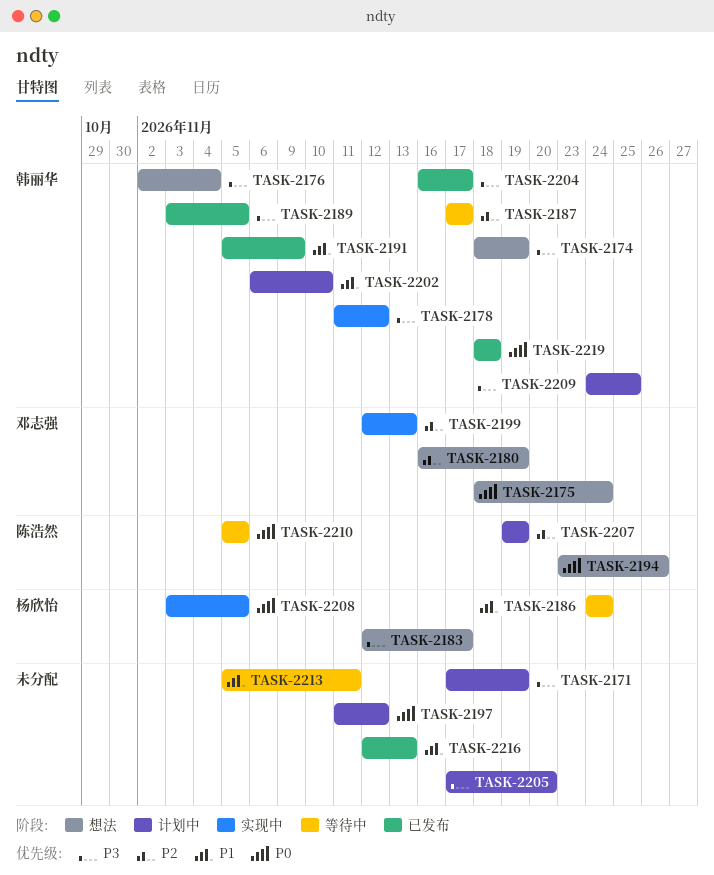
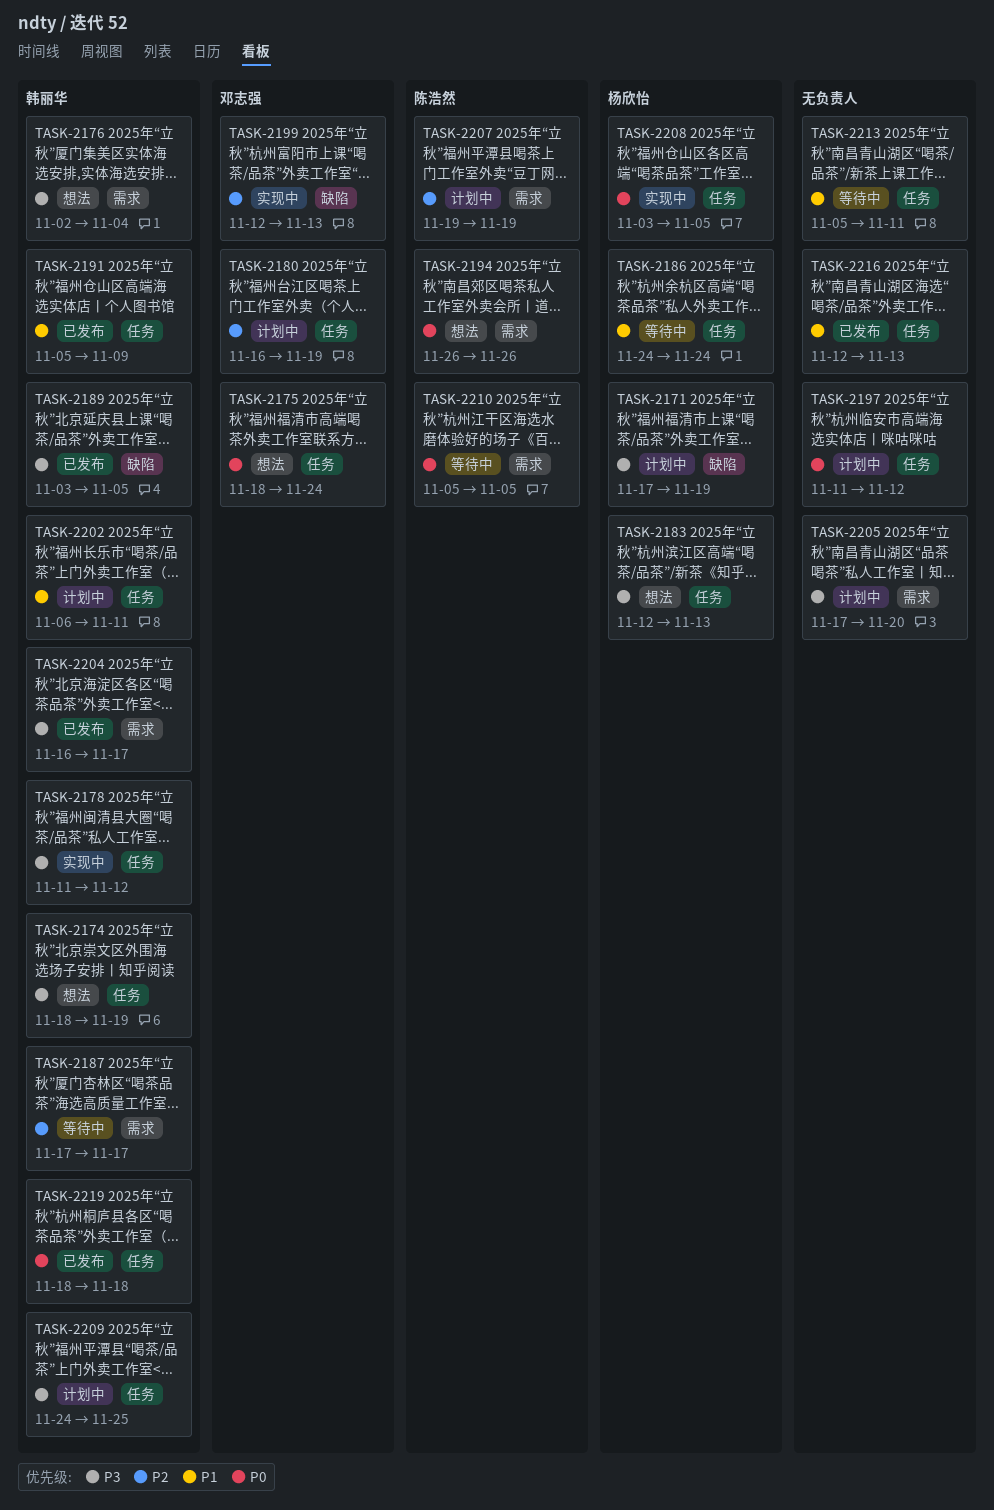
TASK-2171, owner: none -> 杨欣怡
TASK-2180, status: 想法 -> 计划中
TASK-2183, due: Nov 17 -> Nov 13
TASK-2194, start: Nov 23 -> Nov 26
TASK-2202, due: Nov 10 -> Nov 11

